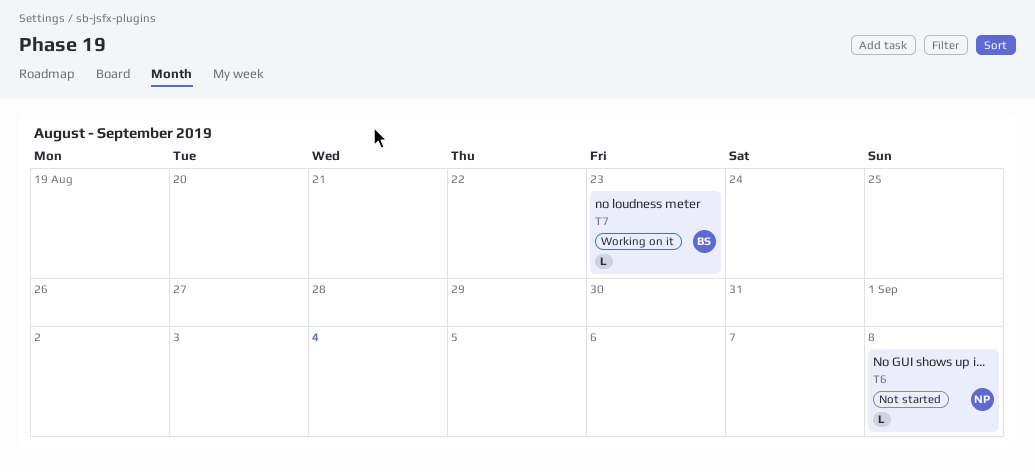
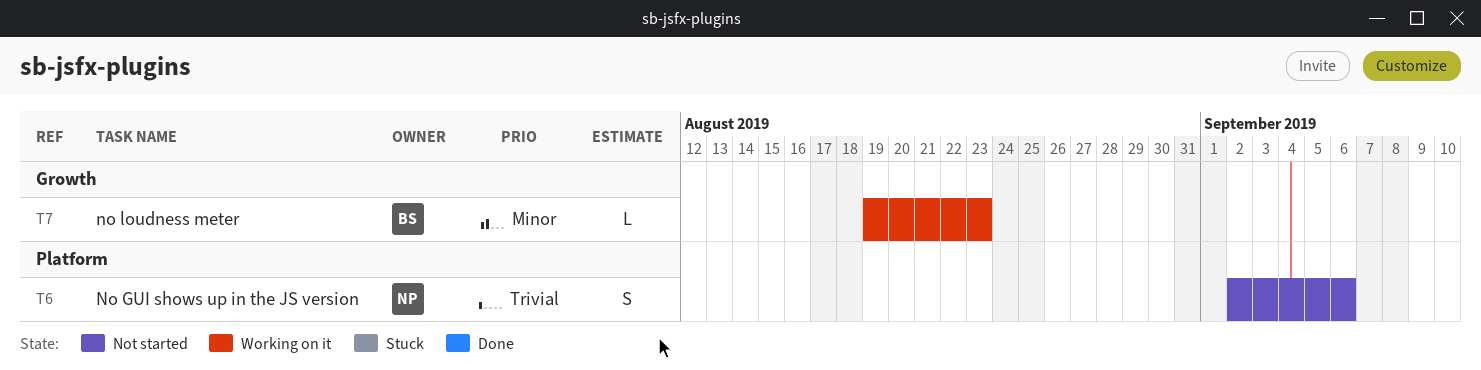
T6, estimate: L -> S
T6, due: Sep 8 -> Sep 6

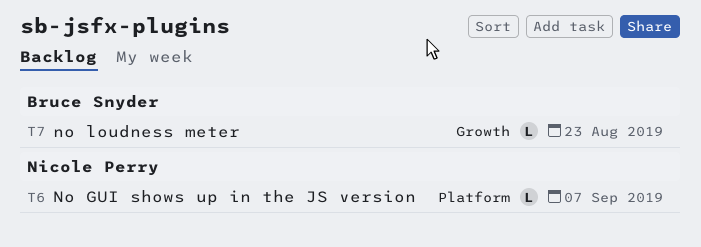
T6, estimate: S -> L
T6, due: Sep 6 -> Sep 7

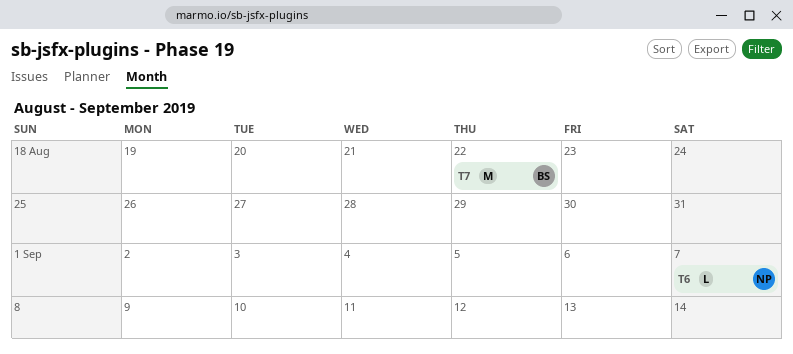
T7, estimate: L -> M
T7, due: Aug 23 -> Aug 22

